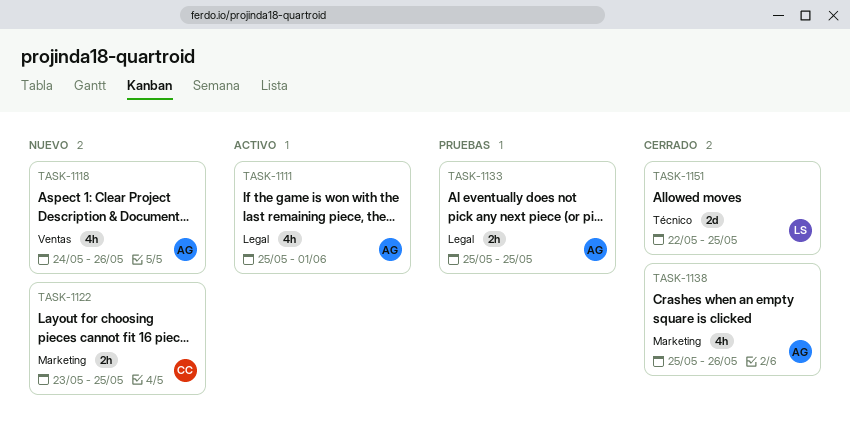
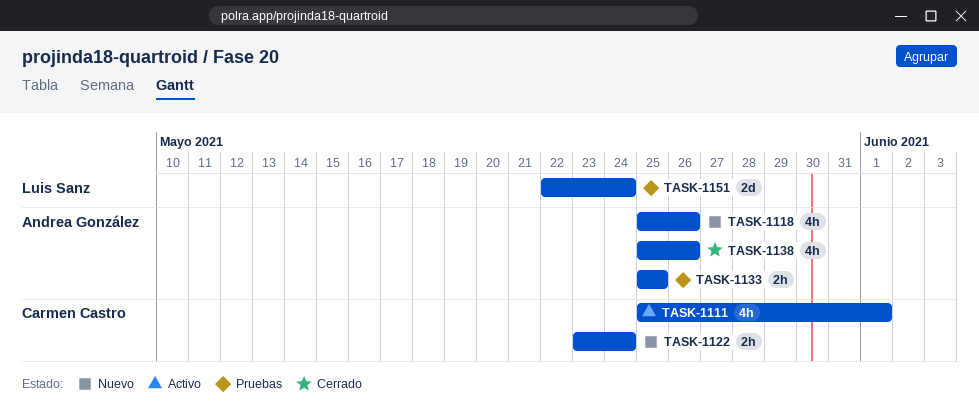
TASK-1111, owner: Andrea González -> Carmen Castro
TASK-1118, start: May 24 -> May 25
TASK-1122, due: May 25 -> May 24
TASK-1151, status: Cerrado -> Pruebas
TASK-1151, due: May 25 -> May 24

